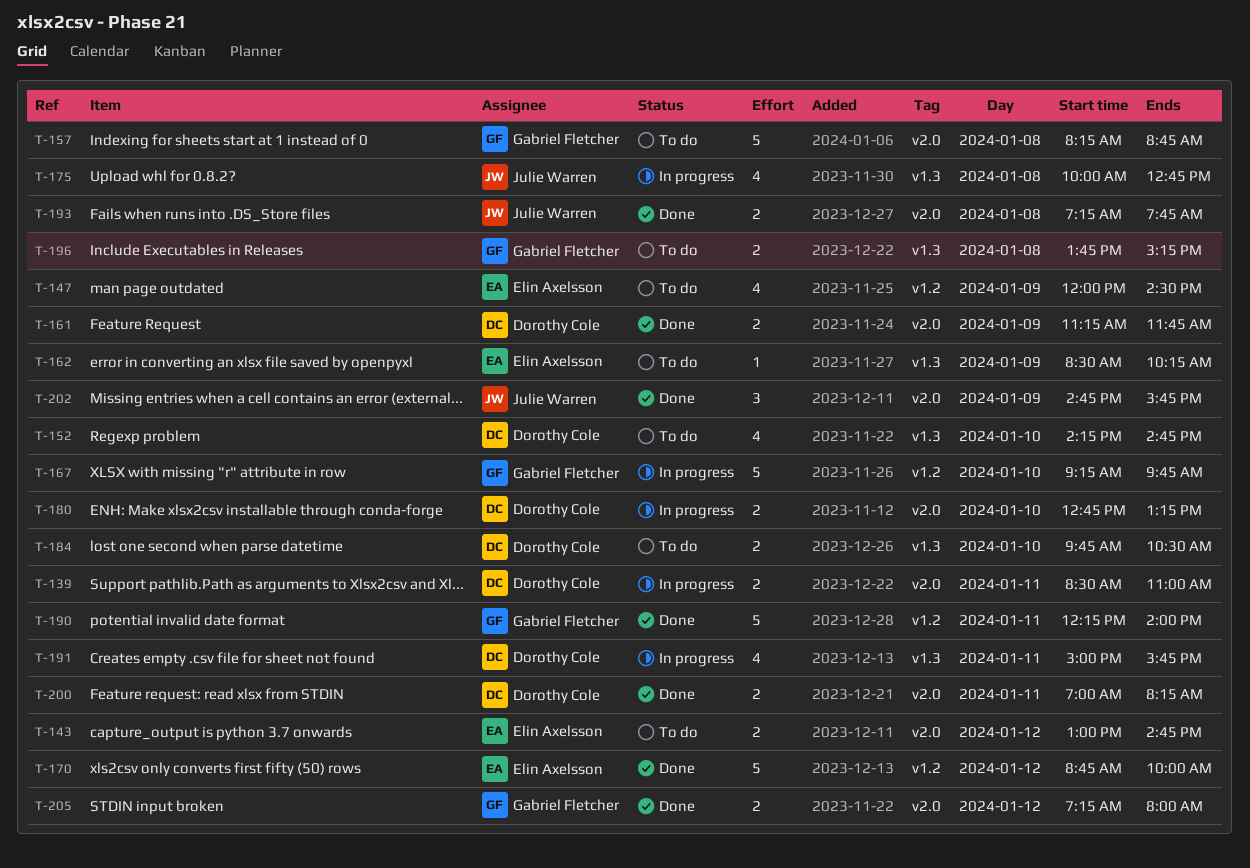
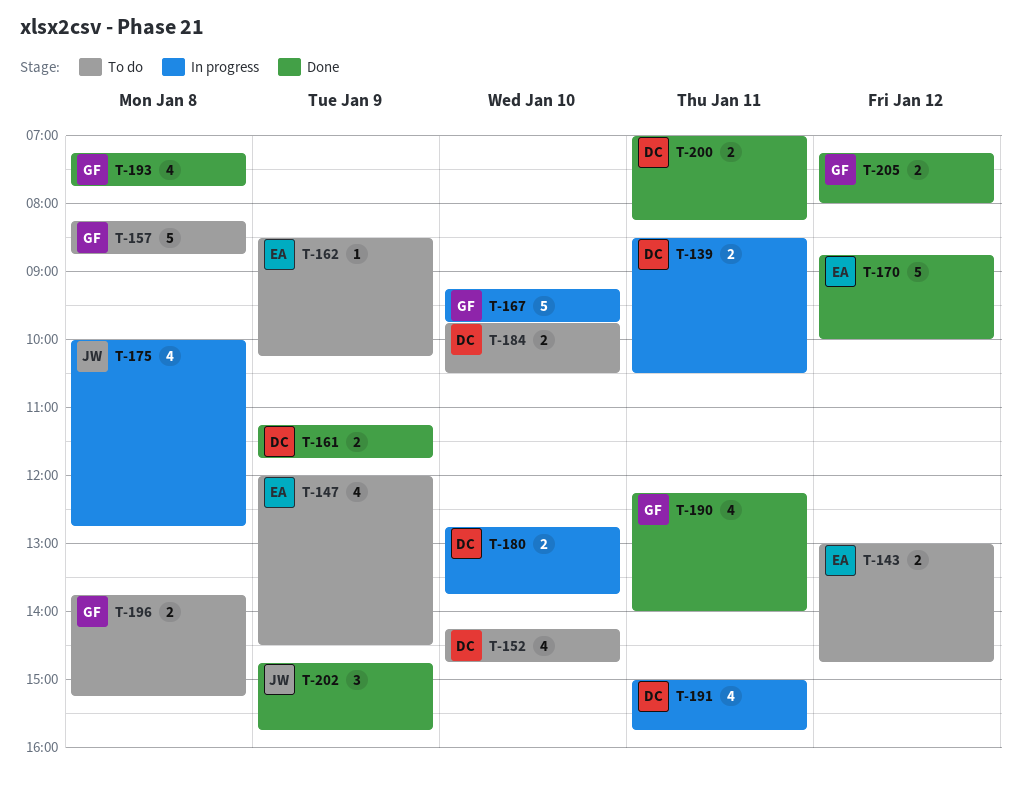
T-139, ends: 11:00 -> 10:30
T-180, ends: 13:15 -> 13:45
T-190, estimate: 5 -> 4
T-193, owner: Julie Warren -> Gabriel Fletcher
T-193, estimate: 2 -> 4

